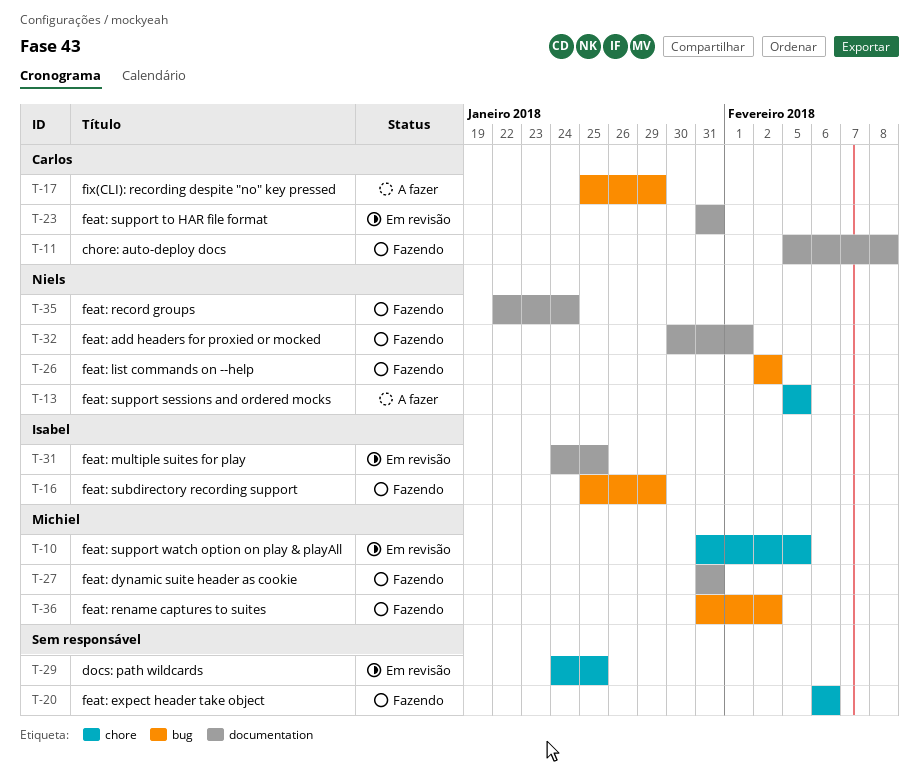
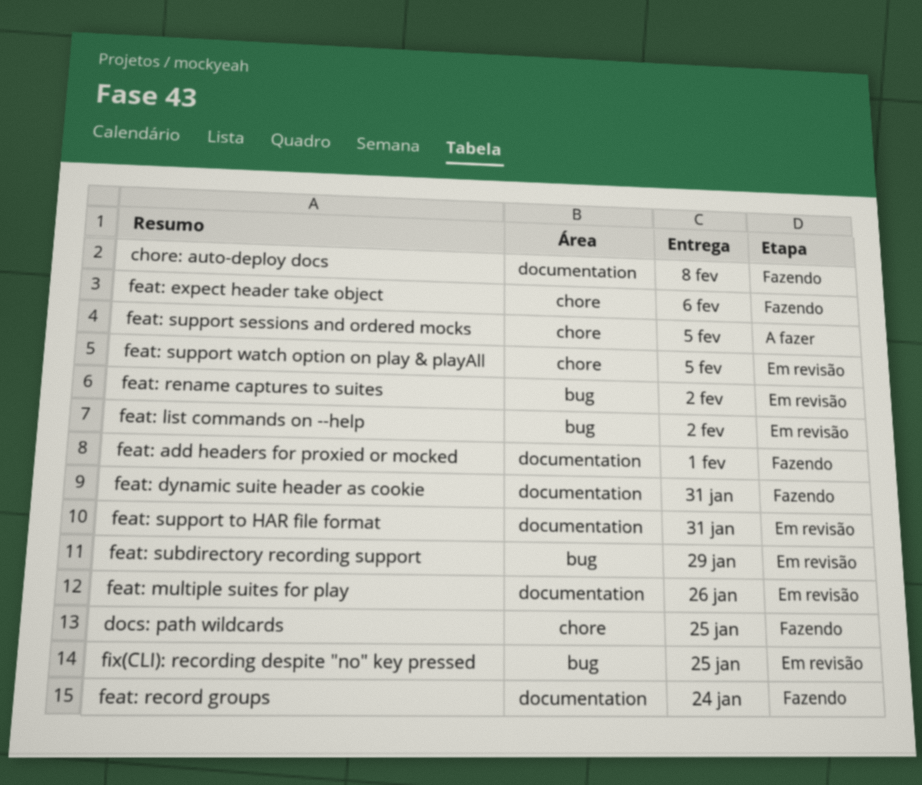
docs: path wildcards, status: Em revisão -> Fazendo
feat: list commands on --help, status: Fazendo -> Em revisão
feat: multiple suites for play, due: Jan 25 -> Jan 26
feat: rename captures to suites, status: Fazendo -> Em revisão
feat: subdirectory recording support, status: Fazendo -> Em revisão
fix(CLI): recording despite "no" key pressed, status: A fazer -> Em revisão
fix(CLI): recording despite "no" key pressed, due: Jan 29 -> Jan 25

